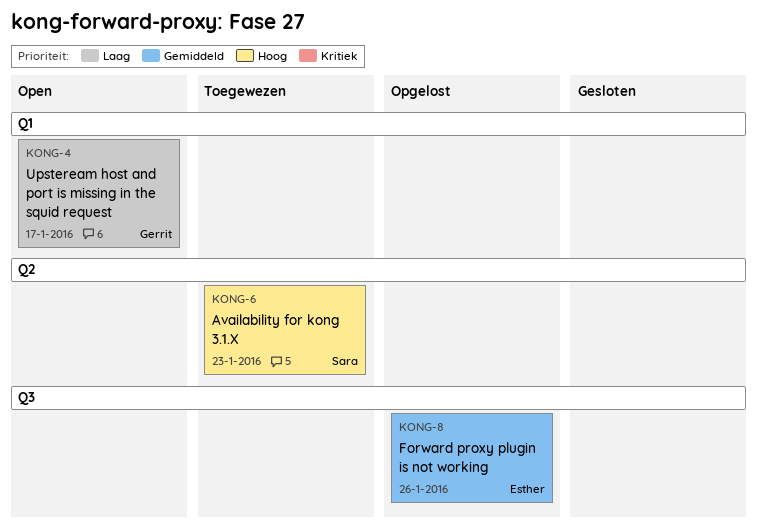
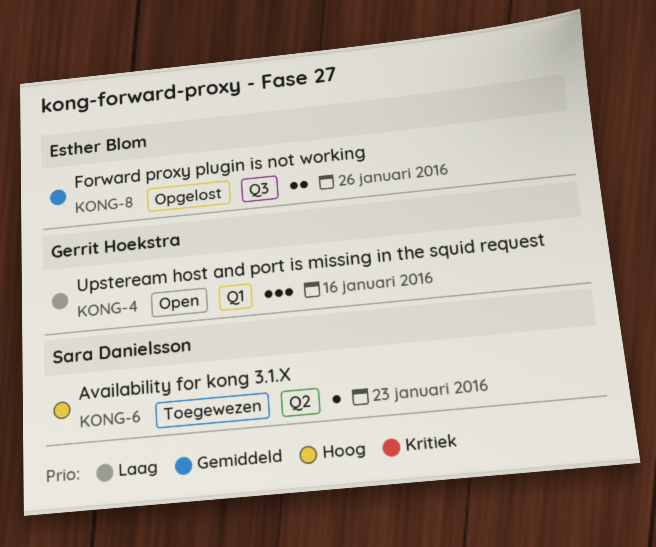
KONG-4, due: Jan 17 -> Jan 16

